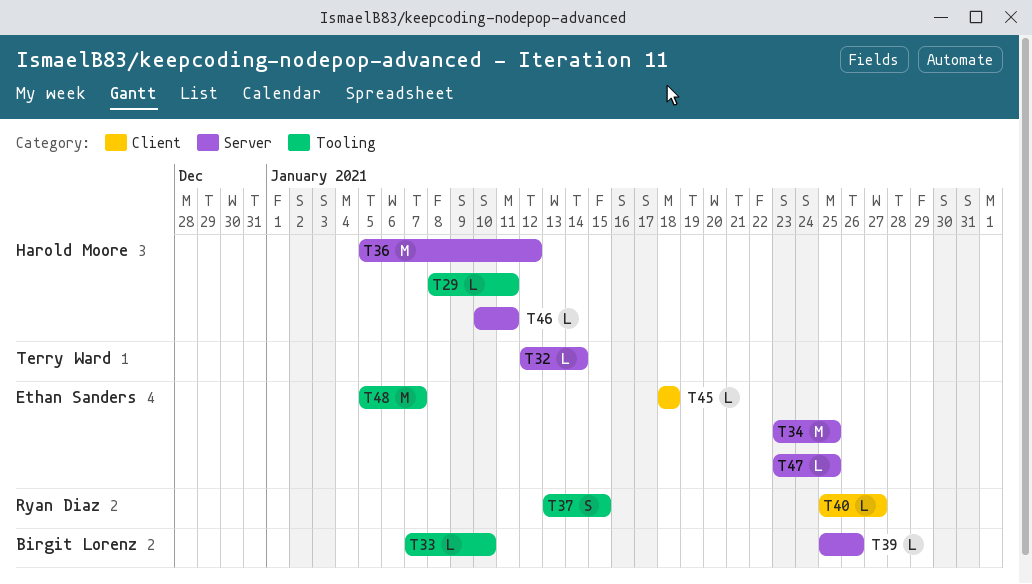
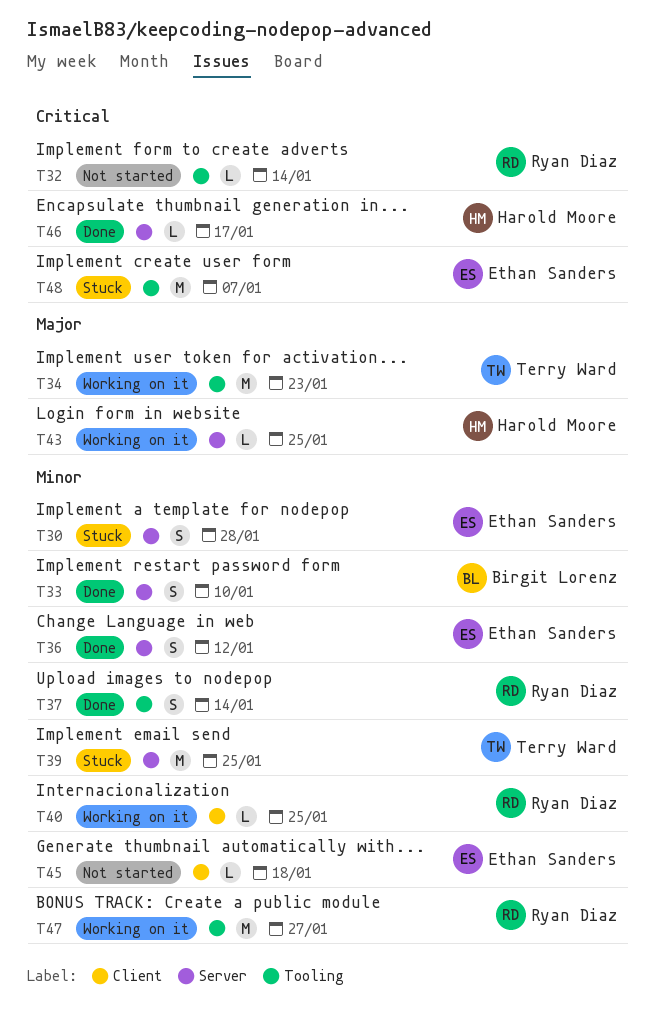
T29: present -> none
T30: none -> present
T32, owner: Terry Ward -> Ryan Diaz
T32, label: Server -> Tooling
T33, label: Tooling -> Server
T33, estimate: L -> S
T34, owner: Ethan Sanders -> Terry Ward
T34, label: Server -> Tooling
T34, due: Jan 25 -> Jan 23
T36, owner: Harold Moore -> Ethan Sanders
T36, estimate: M -> S
T37, due: Jan 15 -> Jan 14
T39, owner: Birgit Lorenz -> Terry Ward
T39, estimate: L -> M
T39, due: Jan 26 -> Jan 25
T40, due: Jan 27 -> Jan 25
T43: none -> present
T46, due: Jan 11 -> Jan 17
T47, owner: Ethan Sanders -> Ryan Diaz
T47, label: Server -> Tooling
T47, estimate: L -> M
T47, due: Jan 25 -> Jan 27

